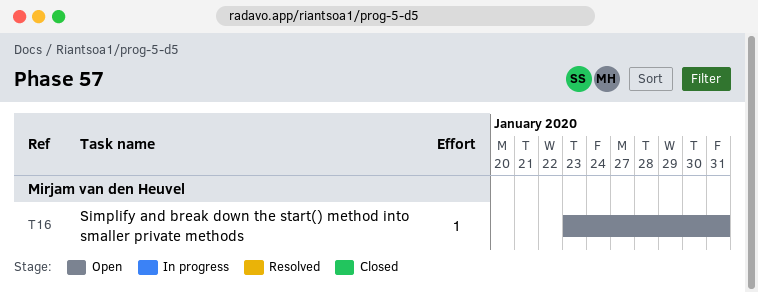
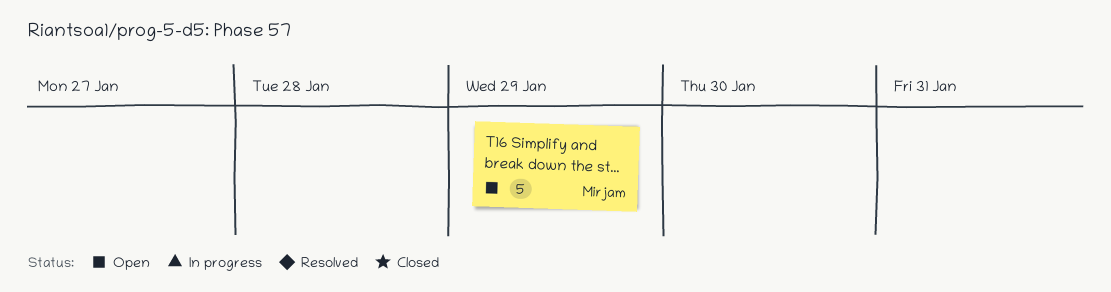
T16, estimate: 1 -> 5
T16, due: Jan 31 -> Jan 29

